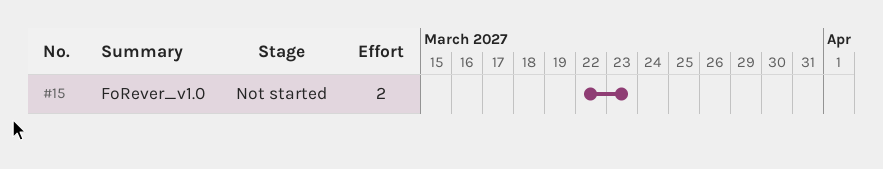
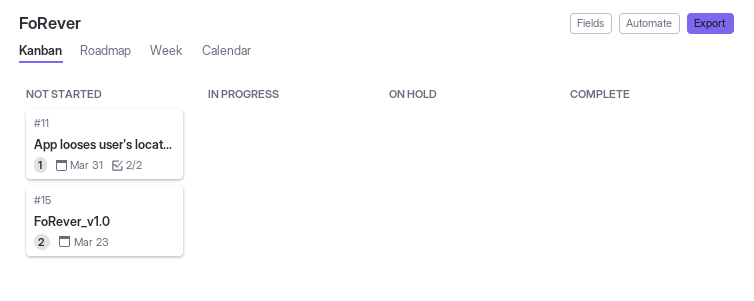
#11: none -> present

